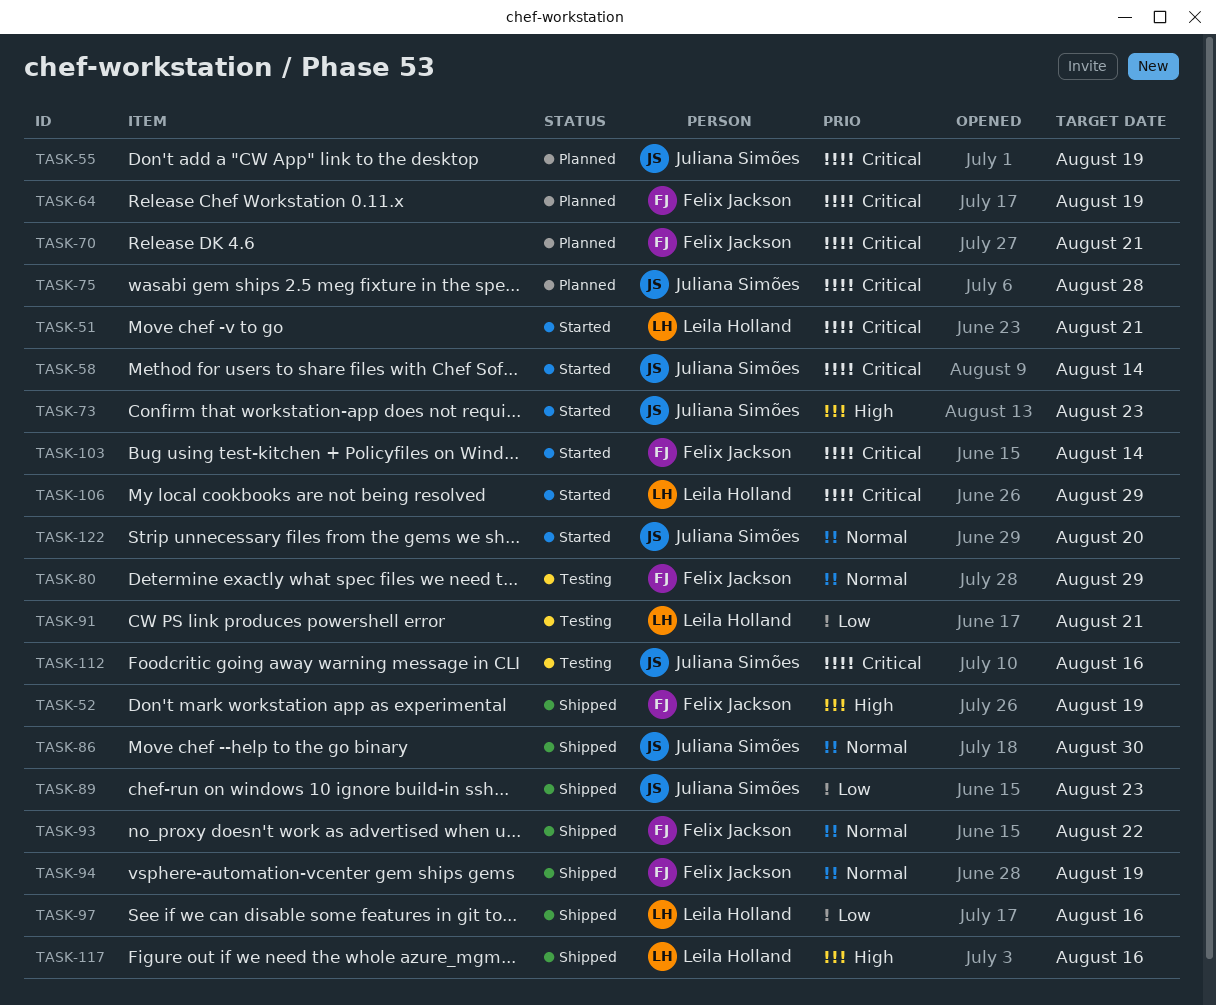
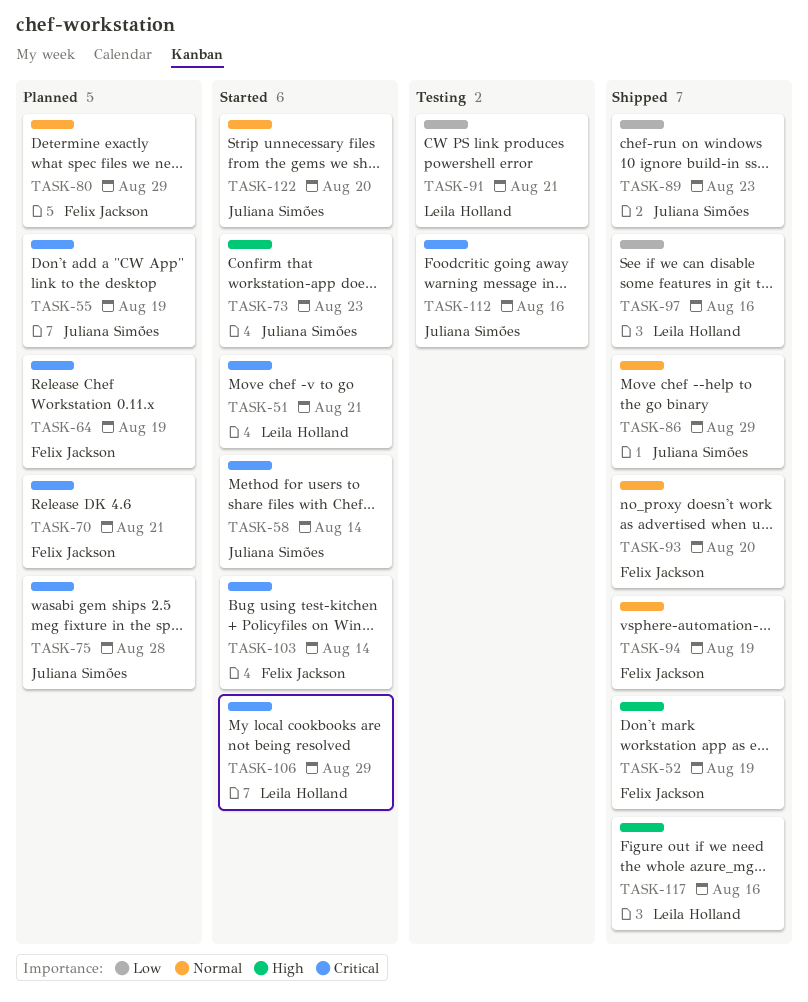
TASK-80, status: Testing -> Planned
TASK-86, due: Aug 30 -> Aug 29
TASK-93, due: Aug 22 -> Aug 20

